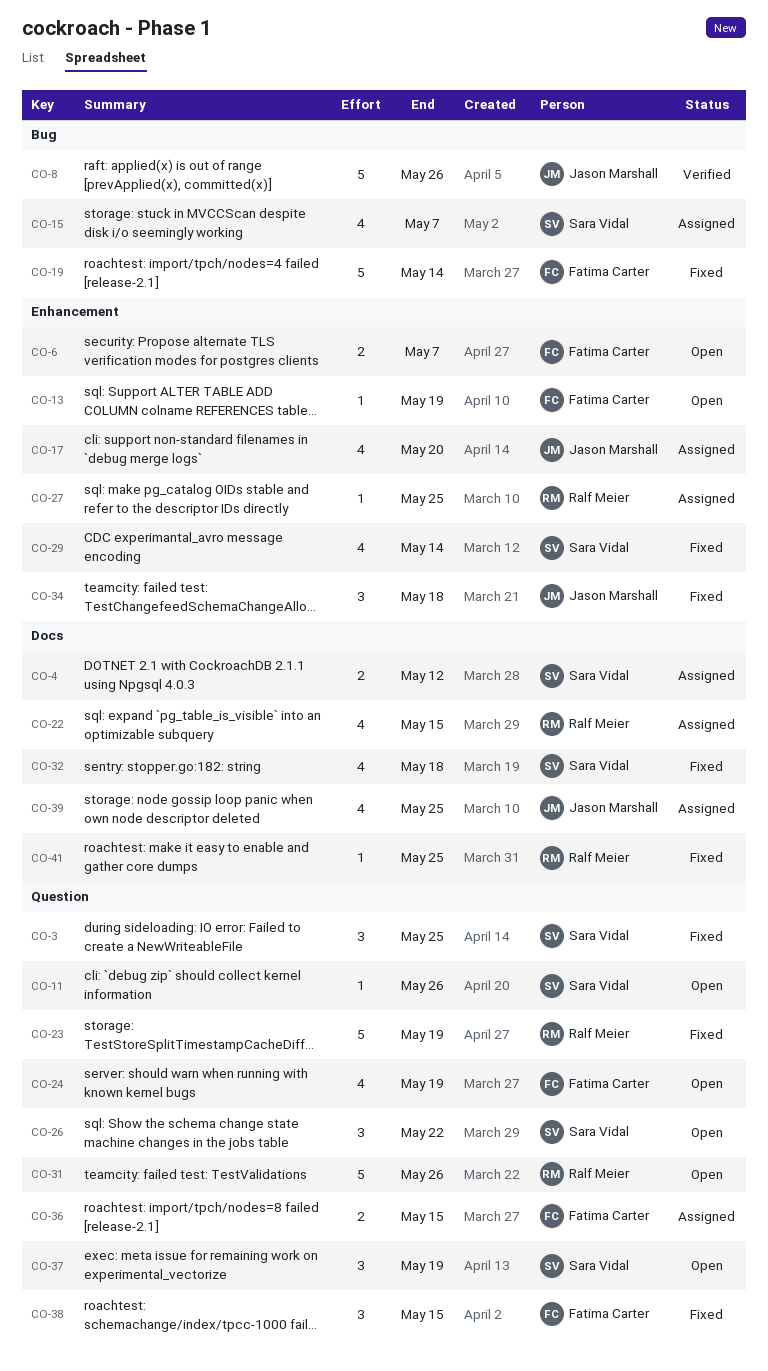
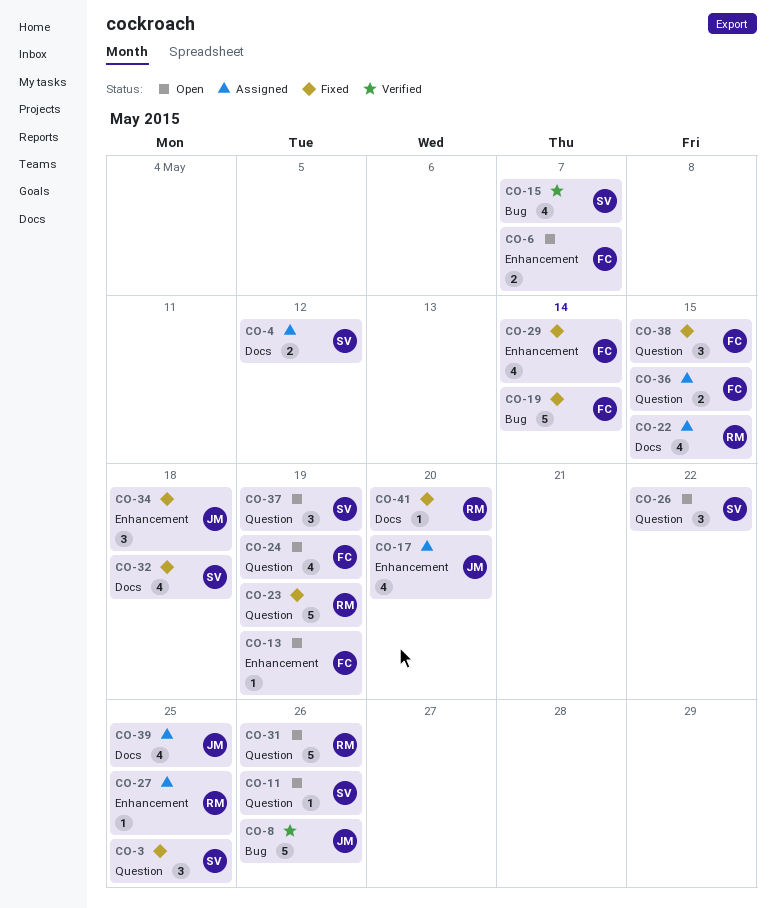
CO-15, status: Assigned -> Verified
CO-29, owner: Sara Vidal -> Fatima Carter
CO-41, due: May 25 -> May 20

